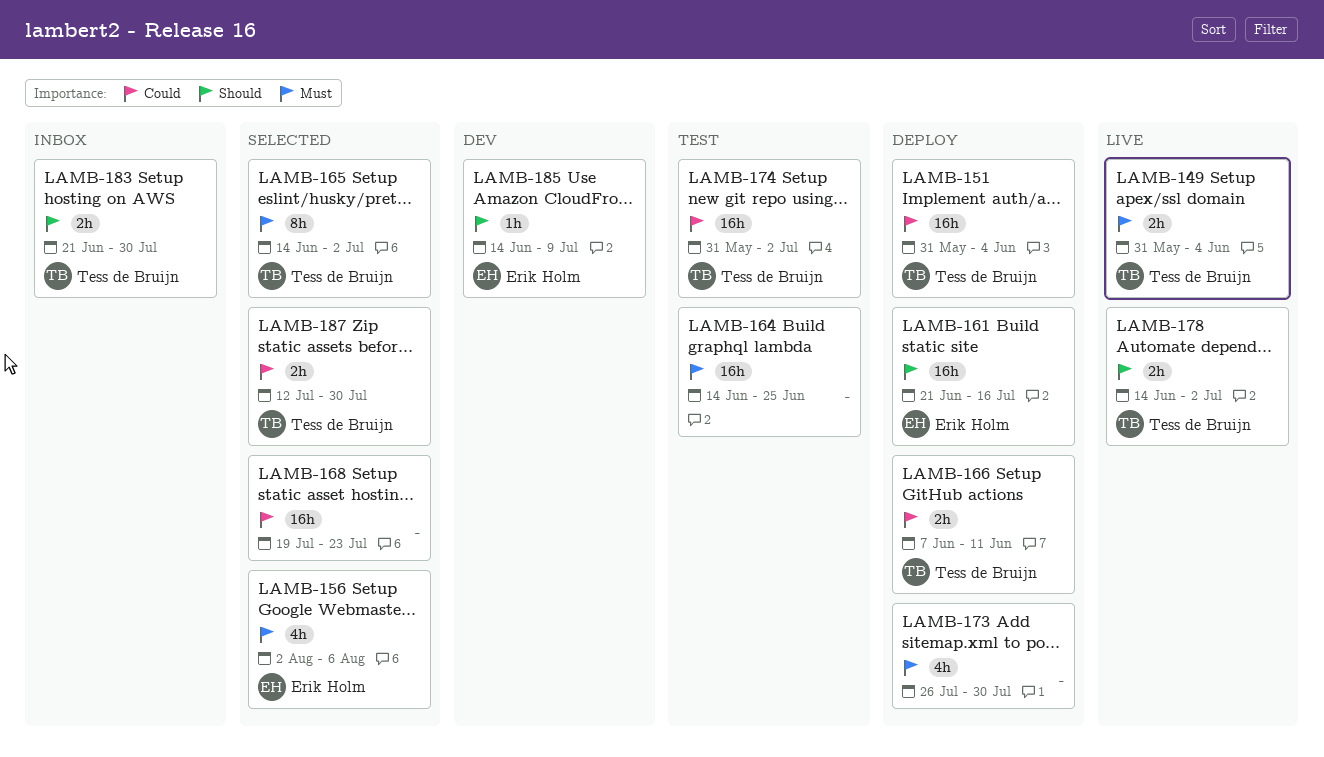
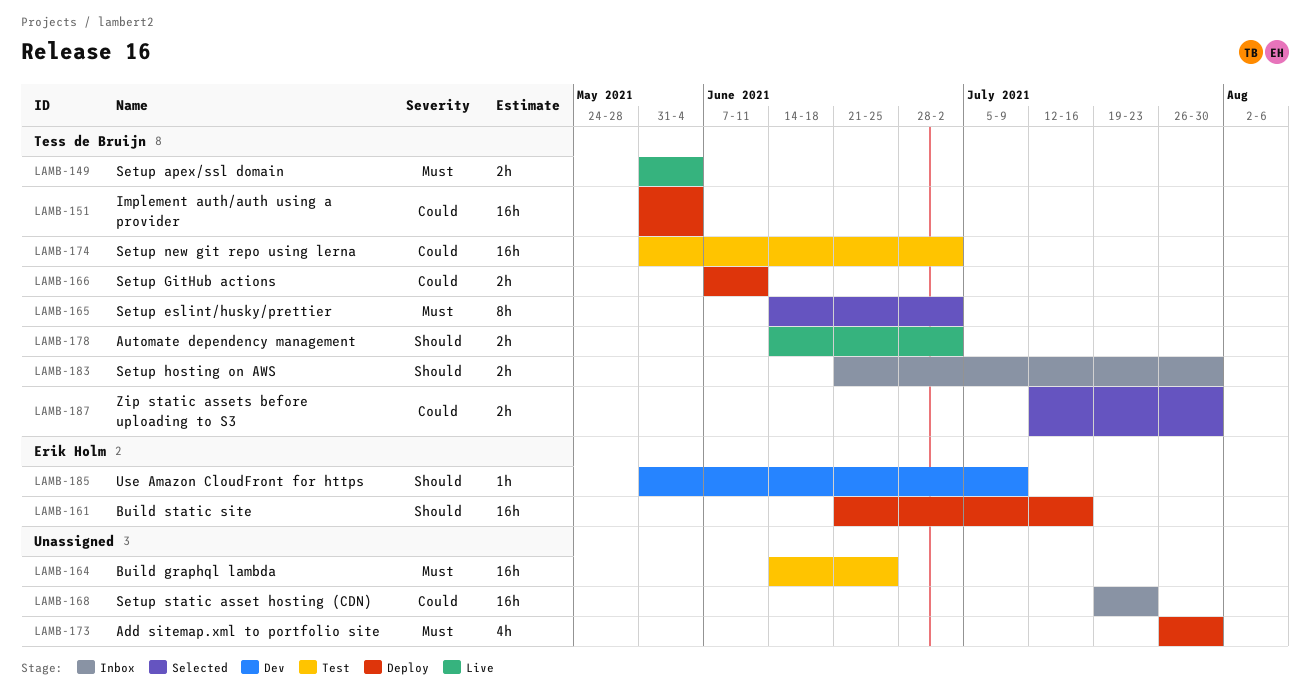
LAMB-156: present -> none
LAMB-168, status: Selected -> Inbox
LAMB-185, start: Jun 14 -> May 31

